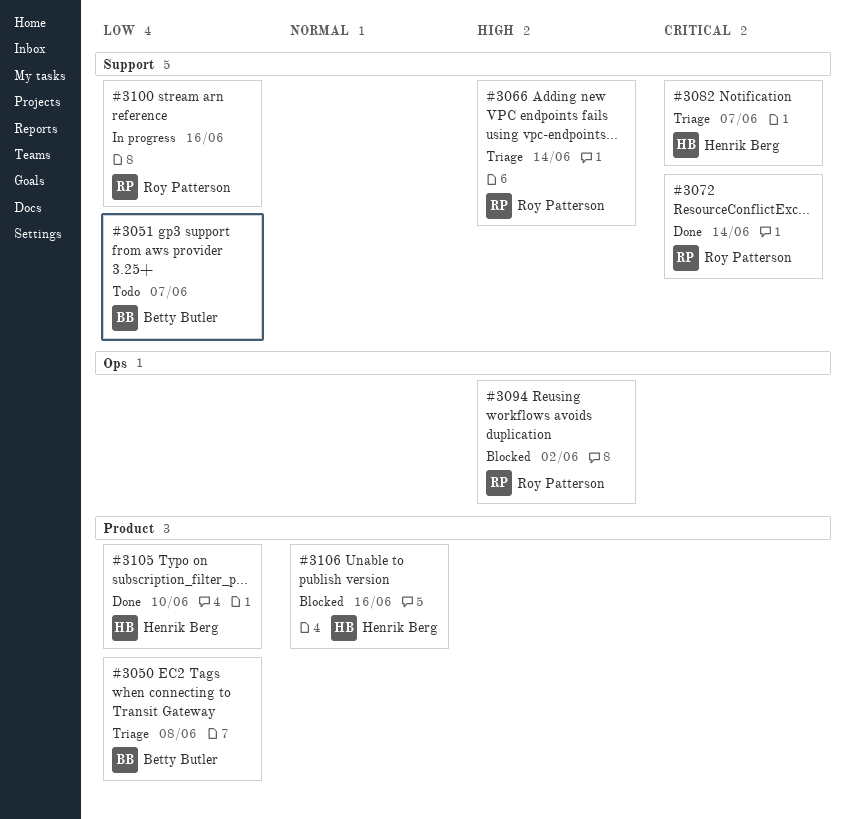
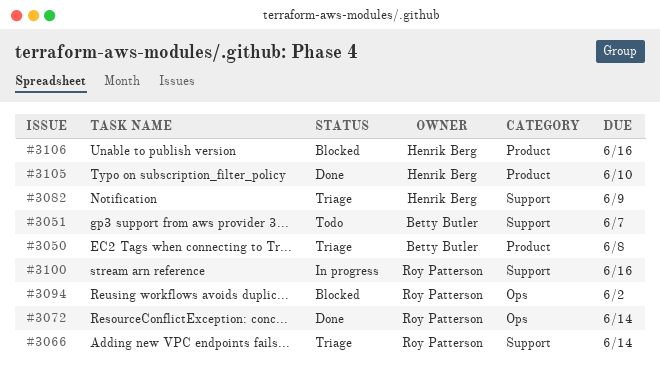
#3072, label: Support -> Ops
#3082, due: Jun 7 -> Jun 9

